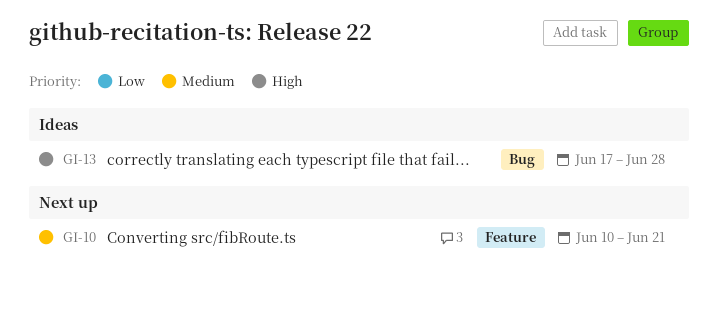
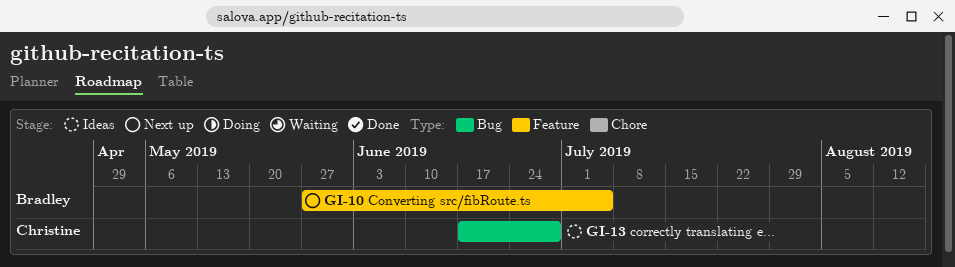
GI-10, start: Jun 10 -> May 27
GI-10, due: Jun 21 -> Jul 5

